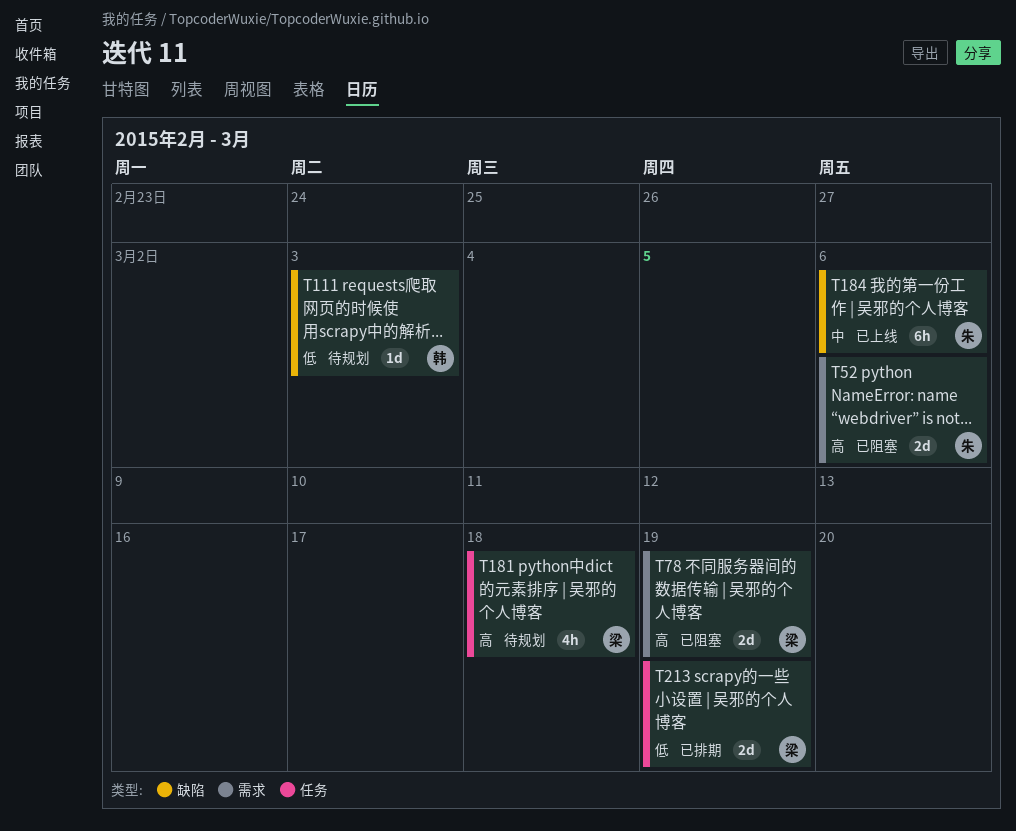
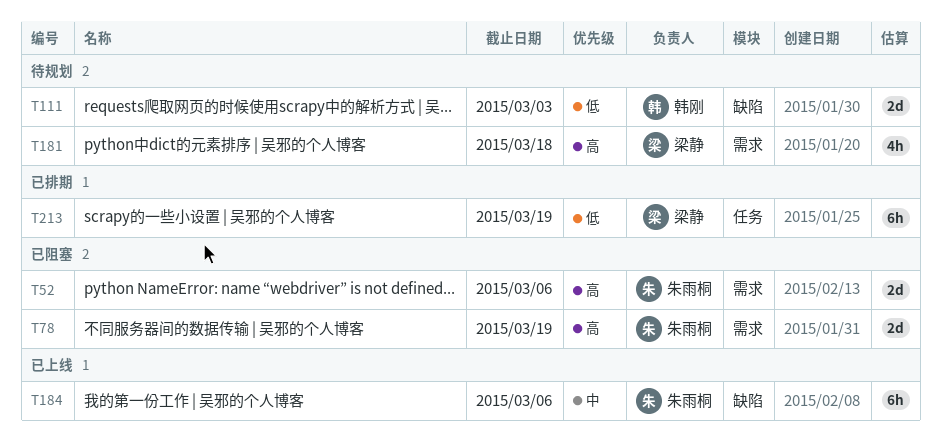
T78, owner: 梁静 -> 朱雨桐
T111, estimate: 1d -> 2d
T181, label: 任务 -> 需求
T213, estimate: 2d -> 6h

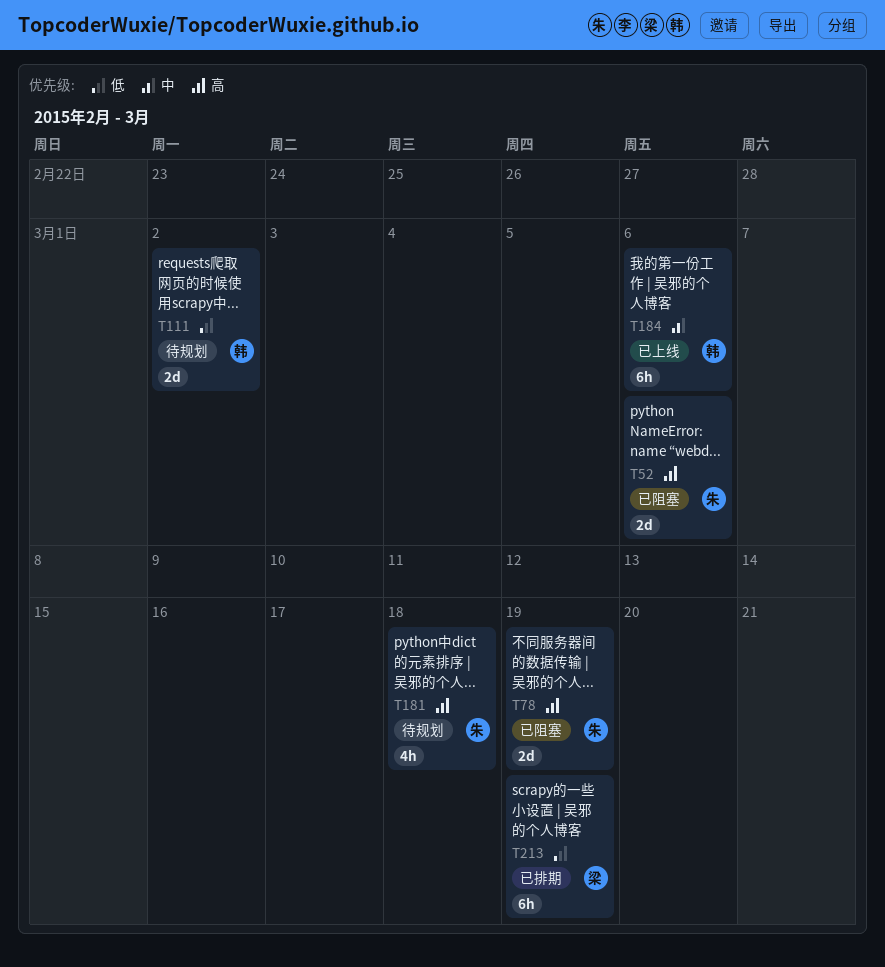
T111, due: Mar 3 -> Mar 2
T181, owner: 梁静 -> 朱雨桐
T184, owner: 朱雨桐 -> 韩刚

